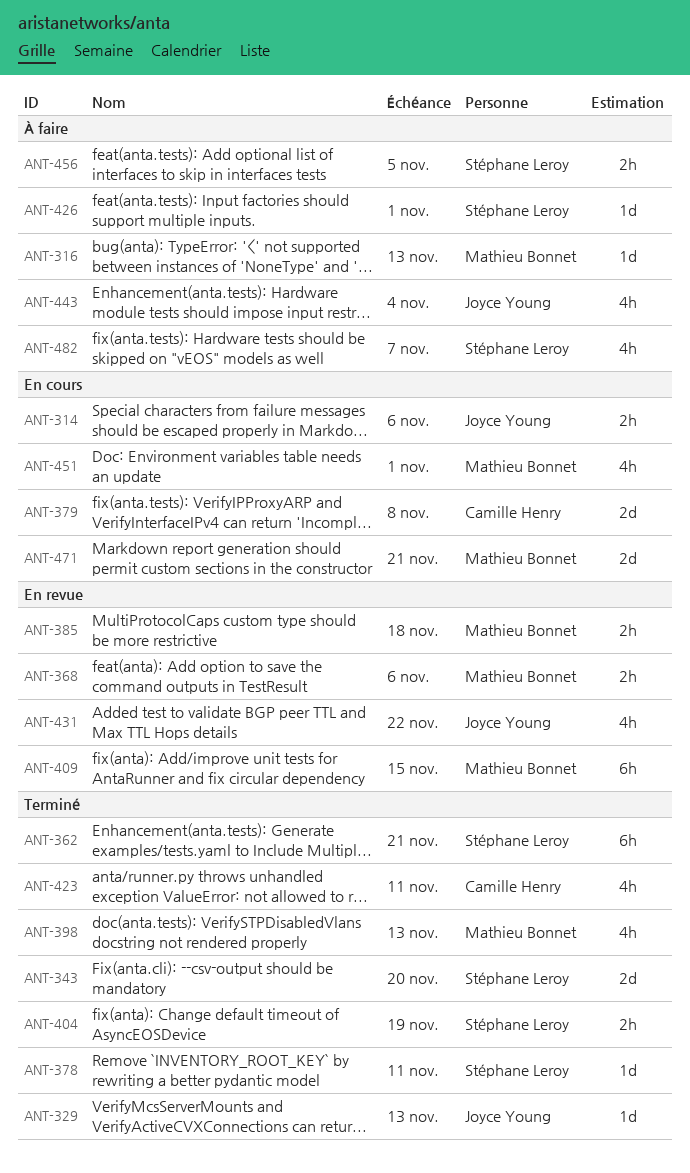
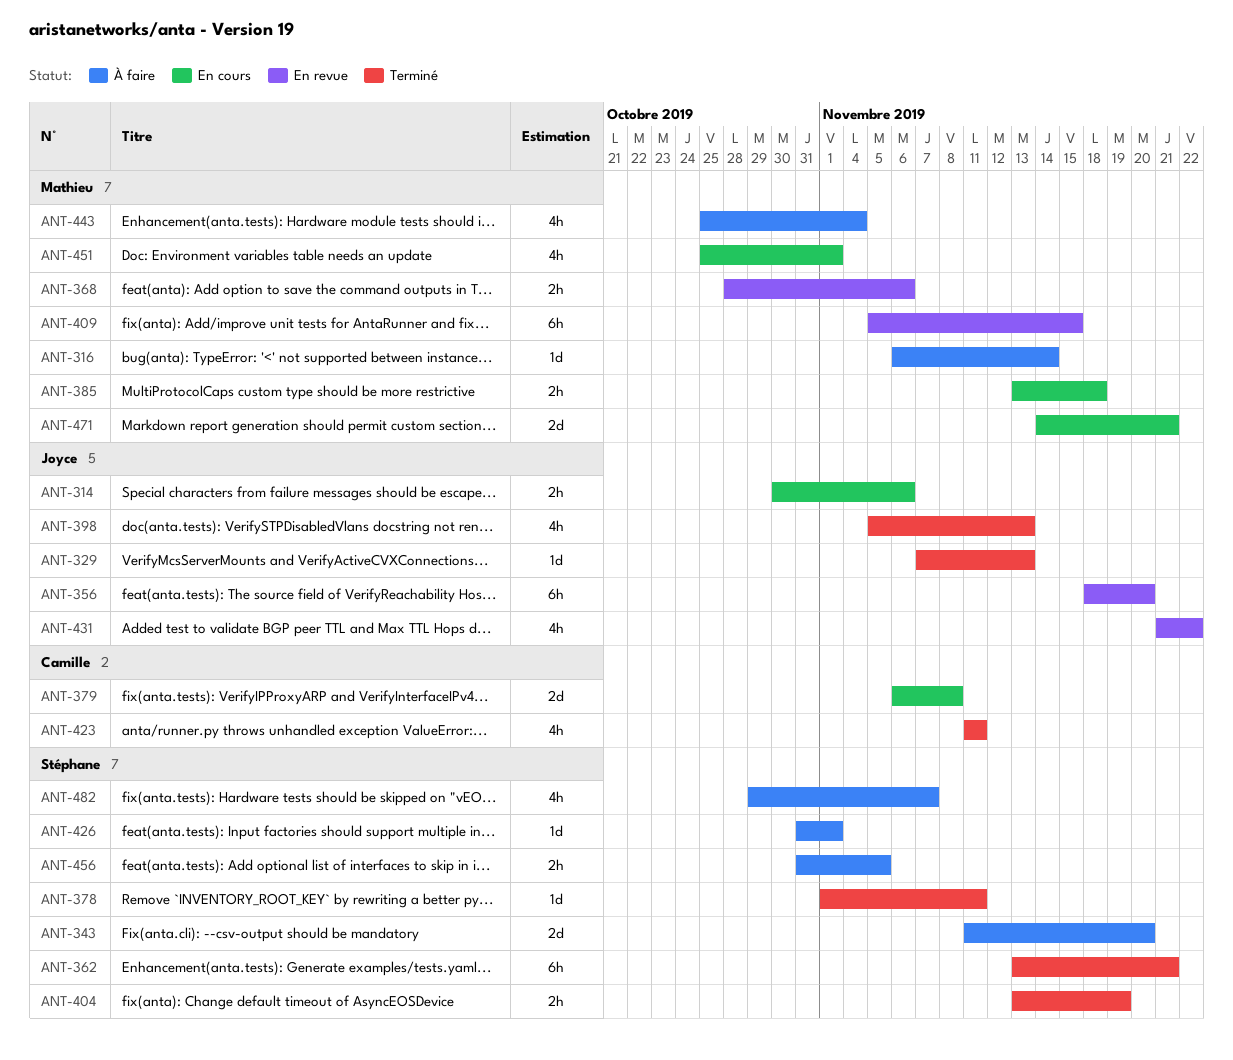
ANT-316, due: Nov 13 -> Nov 14
ANT-343, status: Terminé -> À faire
ANT-356: none -> present
ANT-385, status: En revue -> En cours
ANT-398, owner: Mathieu Bonnet -> Joyce Young
ANT-443, owner: Joyce Young -> Mathieu Bonnet

